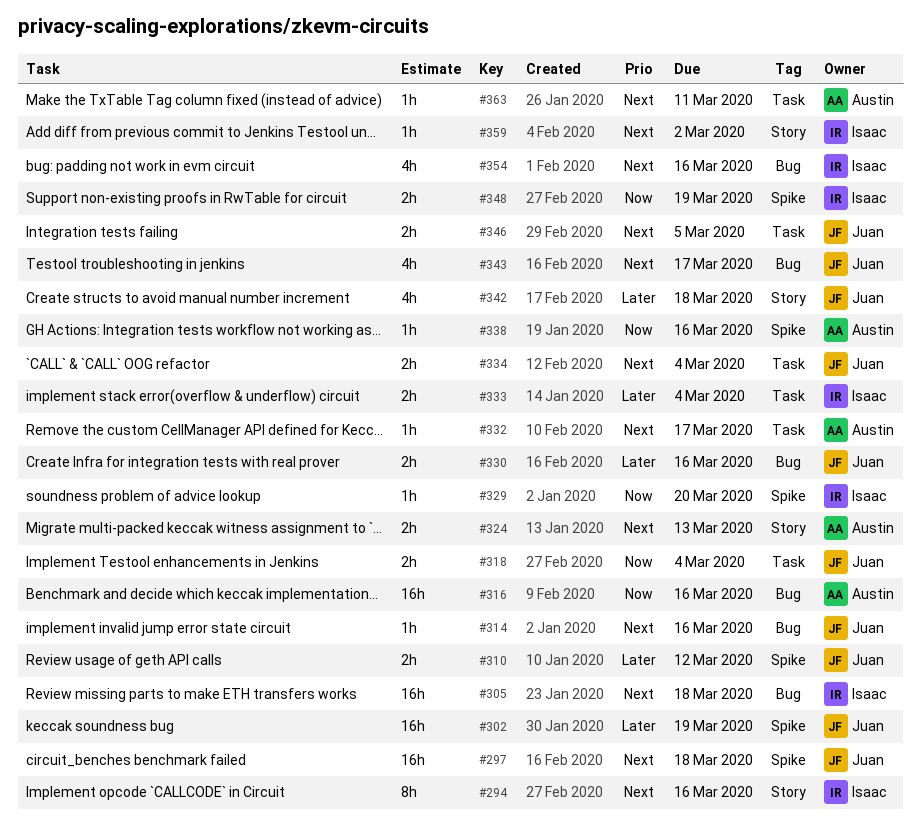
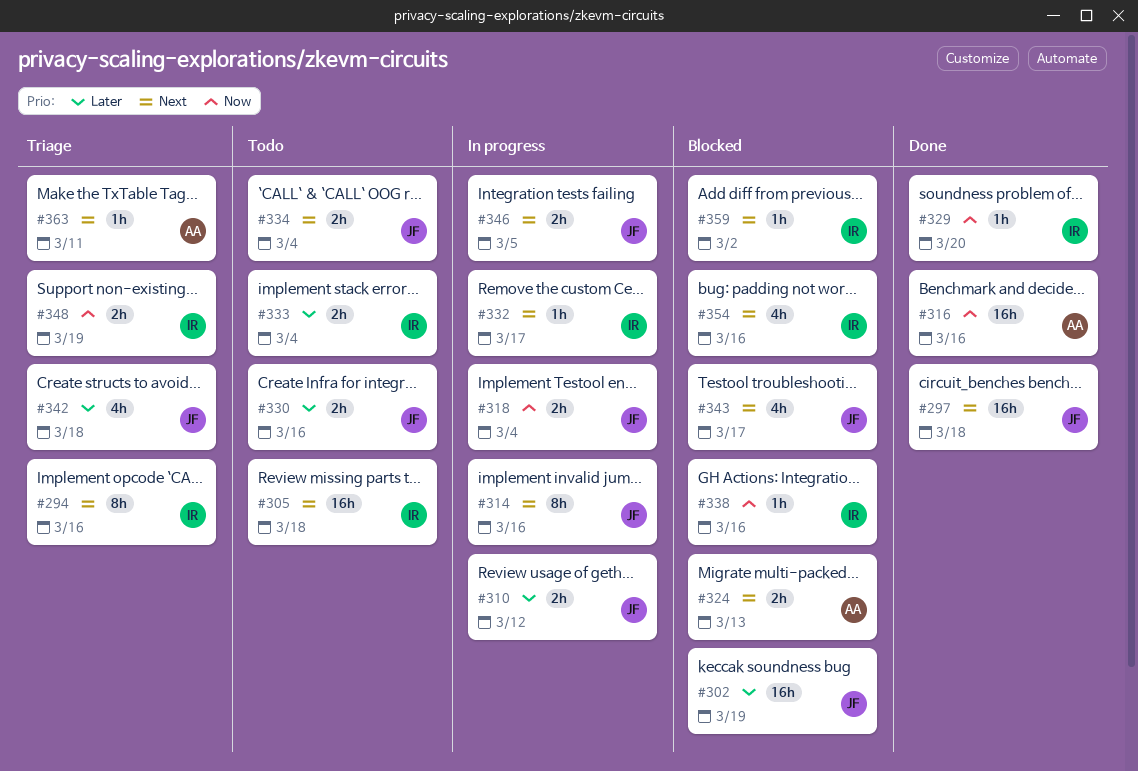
#314, estimate: 1h -> 8h
#332, owner: Austin -> Isaac
#338, owner: Austin -> Isaac

